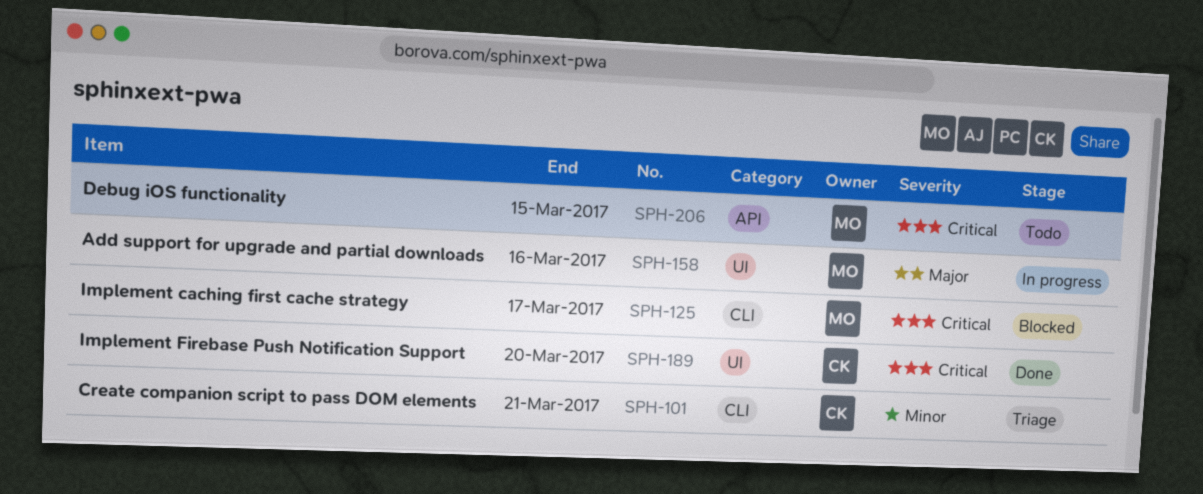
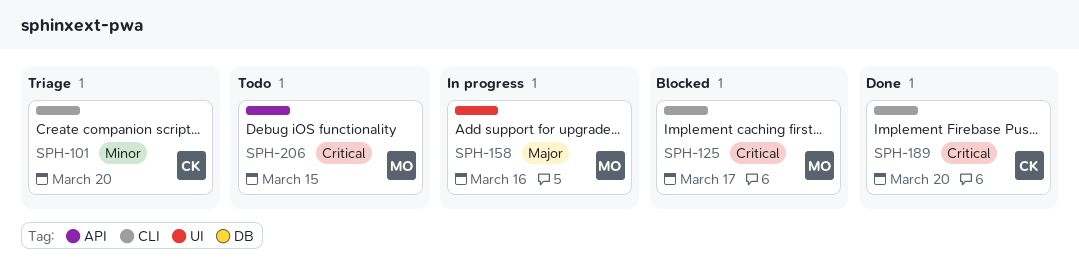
SPH-101, due: Mar 21 -> Mar 20
SPH-189, label: UI -> CLI

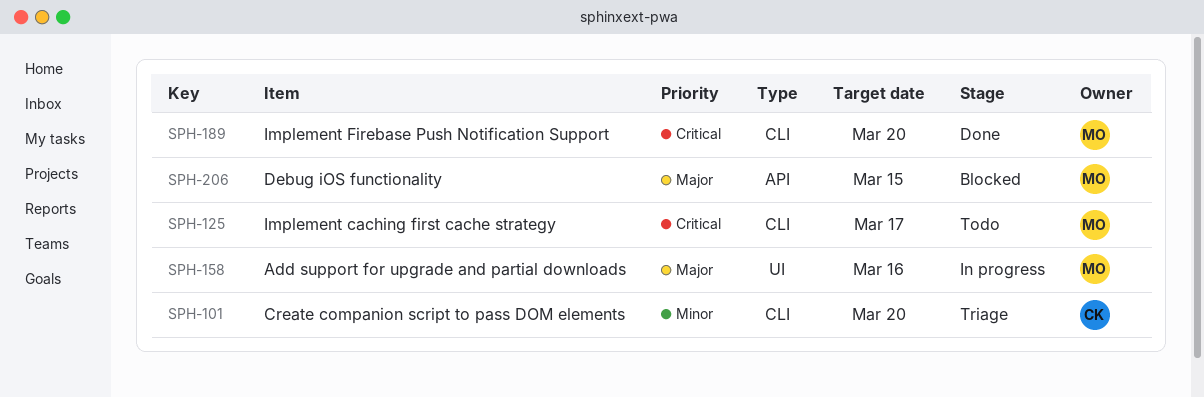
SPH-125, status: Blocked -> Todo
SPH-189, owner: CK -> MO
SPH-206, status: Todo -> Blocked
SPH-206, priority: Critical -> Major

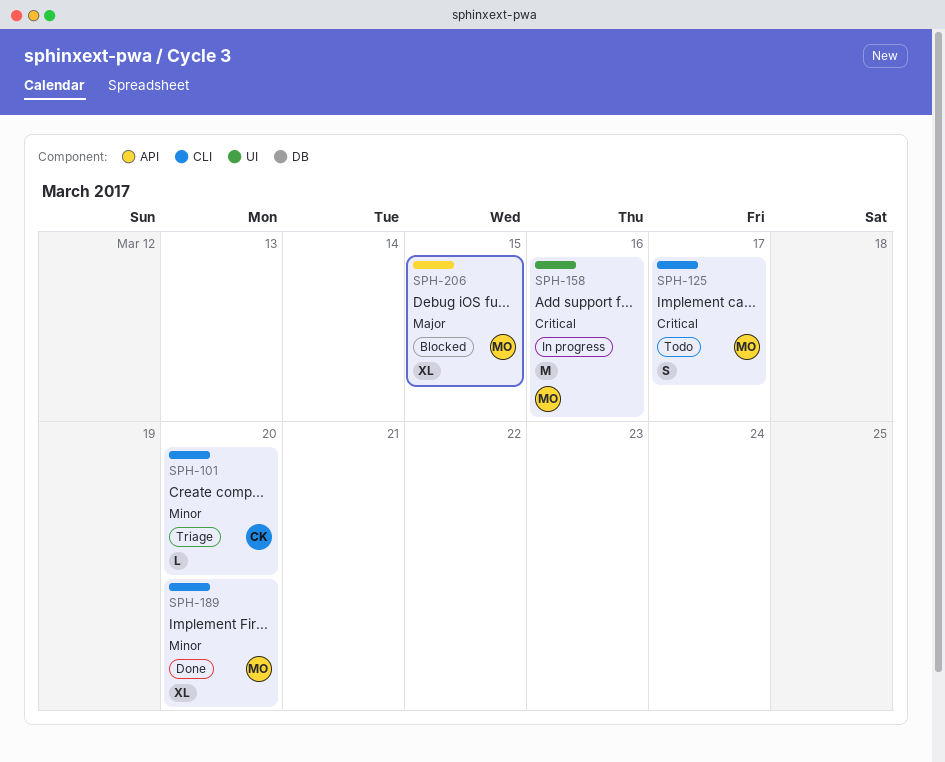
SPH-158, priority: Major -> Critical
SPH-189, priority: Critical -> Minor

